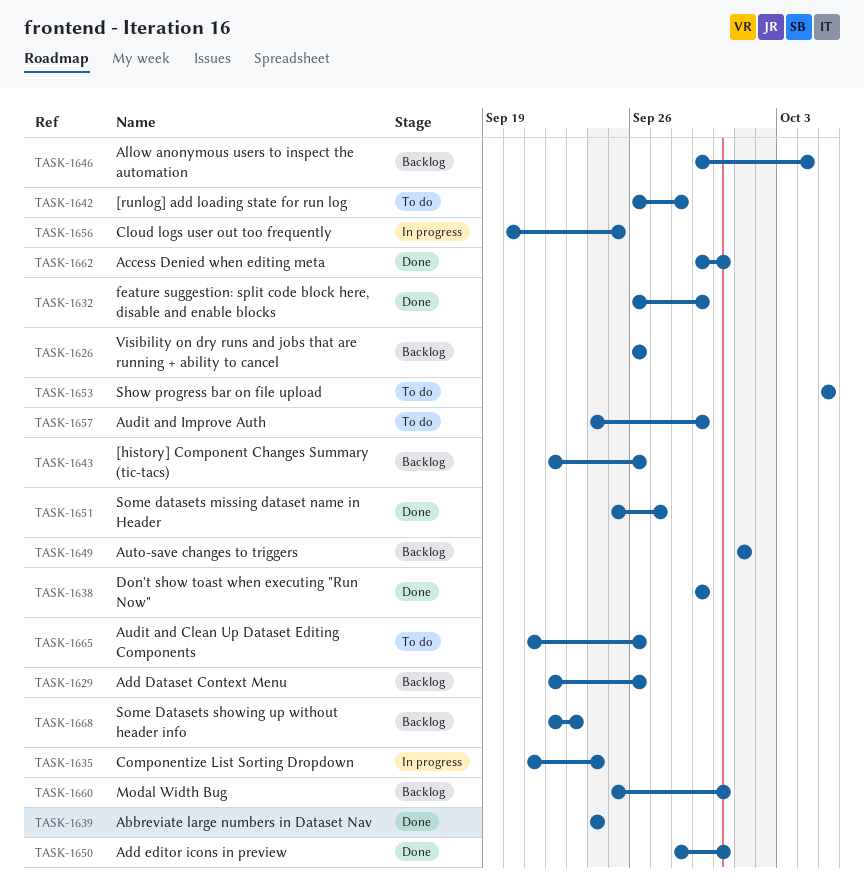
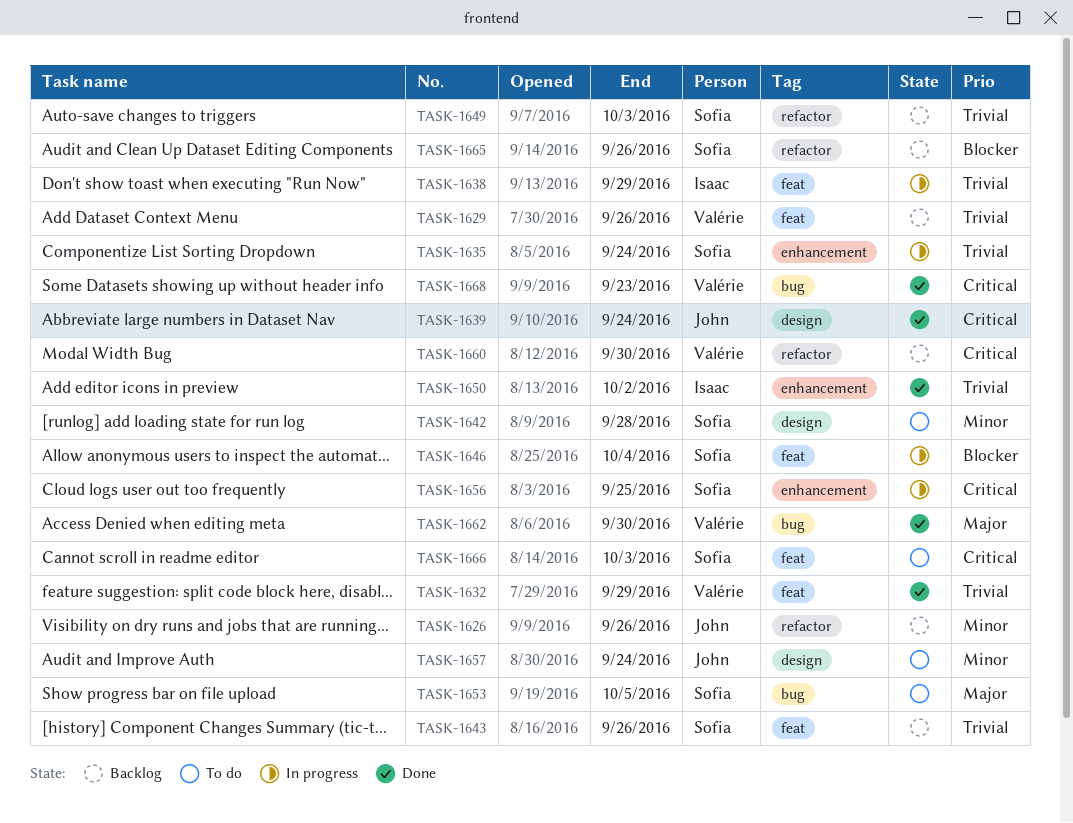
TASK-1638, status: Done -> In progress
TASK-1646, status: Backlog -> In progress
TASK-1649, due: Oct 1 -> Oct 3
TASK-1650, due: Sep 30 -> Oct 2
TASK-1651: present -> none
TASK-1657, due: Sep 29 -> Sep 24
TASK-1665, status: To do -> Backlog
TASK-1666: none -> present
TASK-1668, status: Backlog -> Done

